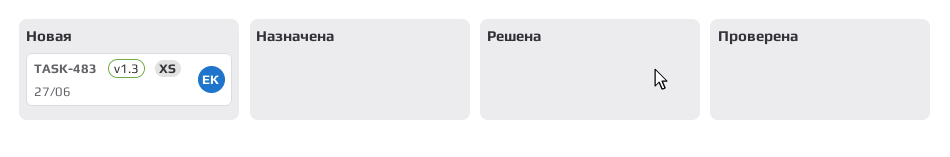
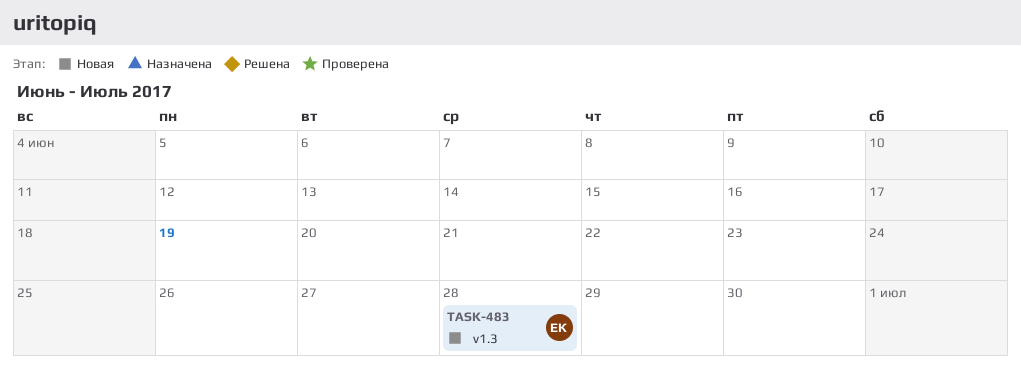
TASK-483, due: Jun 27 -> Jun 28

